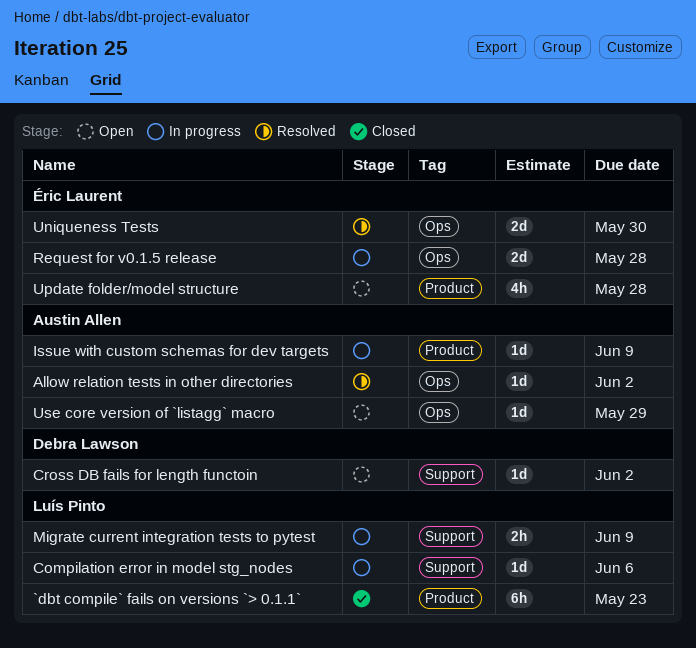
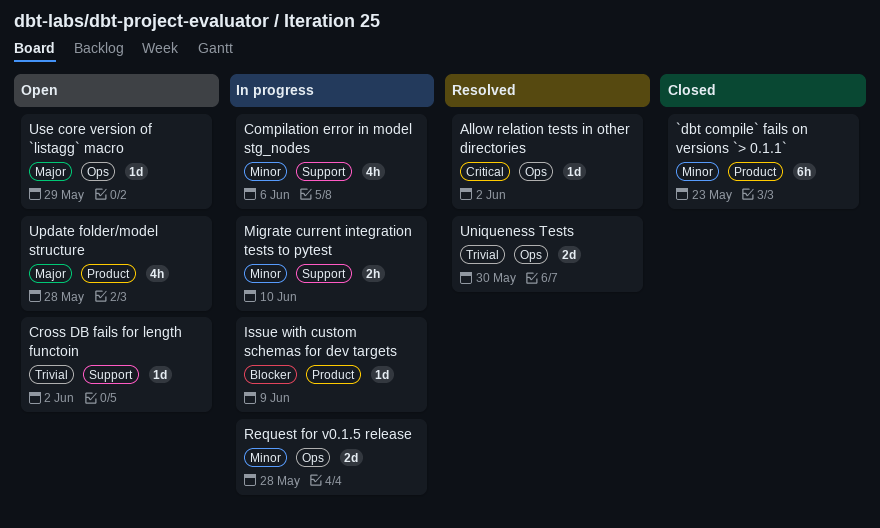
Compilation error in model stg_nodes, estimate: 1d -> 4h
Migrate current integration tests to pytest, due: Jun 9 -> Jun 10

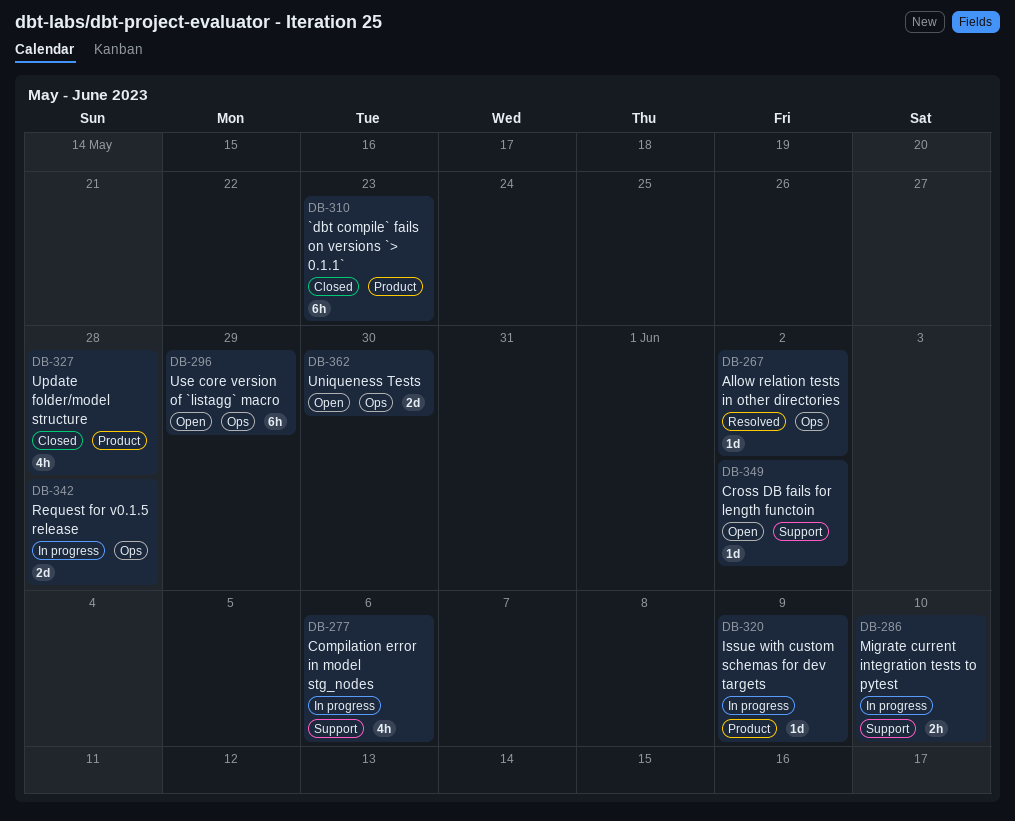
Uniqueness Tests, status: Resolved -> Open
Update folder/model structure, status: Open -> Closed
Use core version of `listagg` macro, estimate: 1d -> 6h

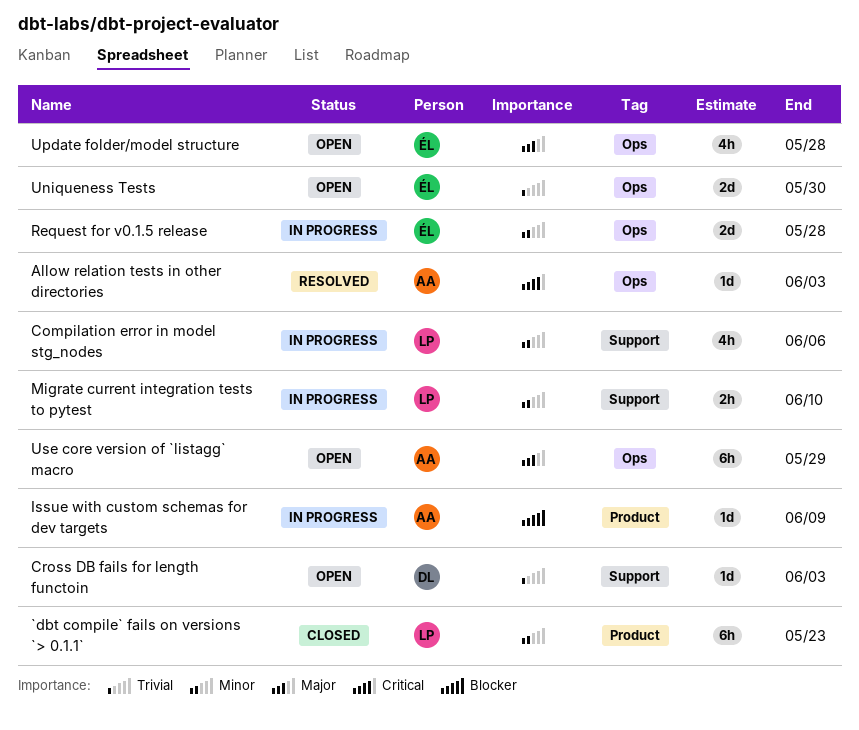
Allow relation tests in other directories, due: Jun 2 -> Jun 3
Cross DB fails for length functoin, due: Jun 2 -> Jun 3
Update folder/model structure, status: Closed -> Open
Update folder/model structure, label: Product -> Ops

